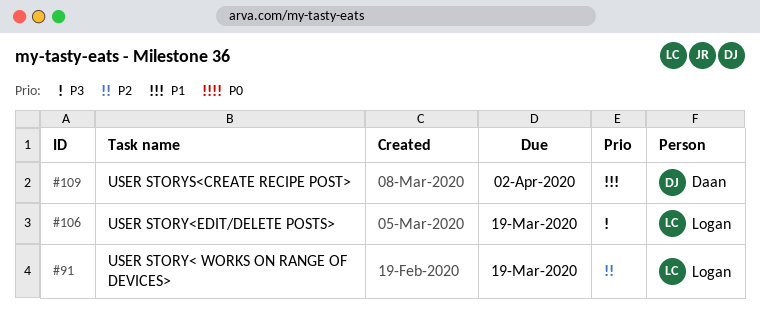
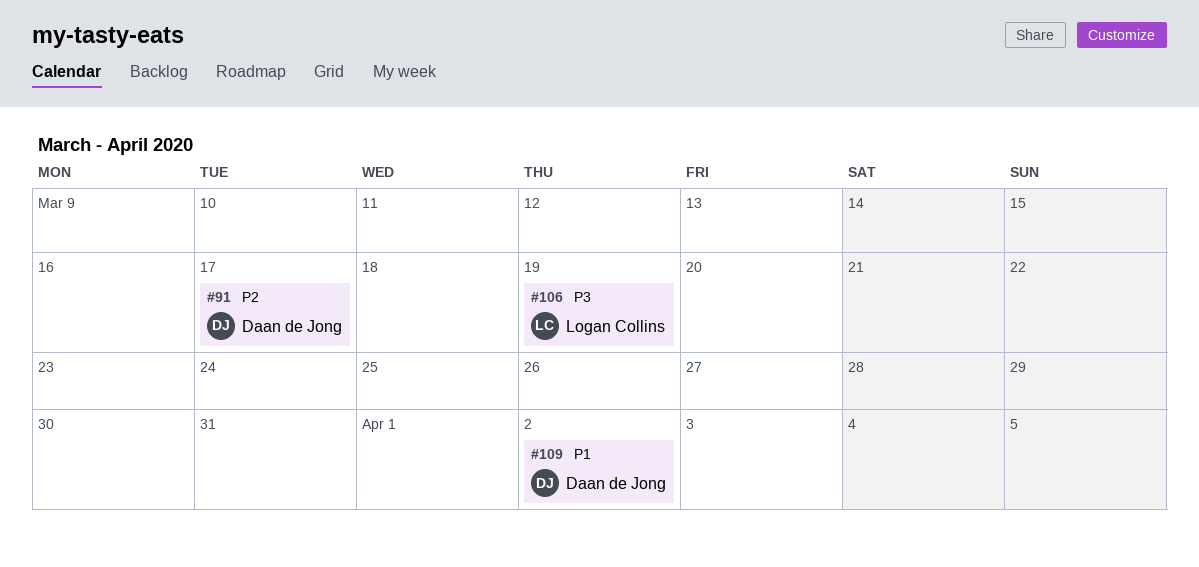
#91, owner: Logan Collins -> Daan de Jong
#91, due: Mar 19 -> Mar 17

